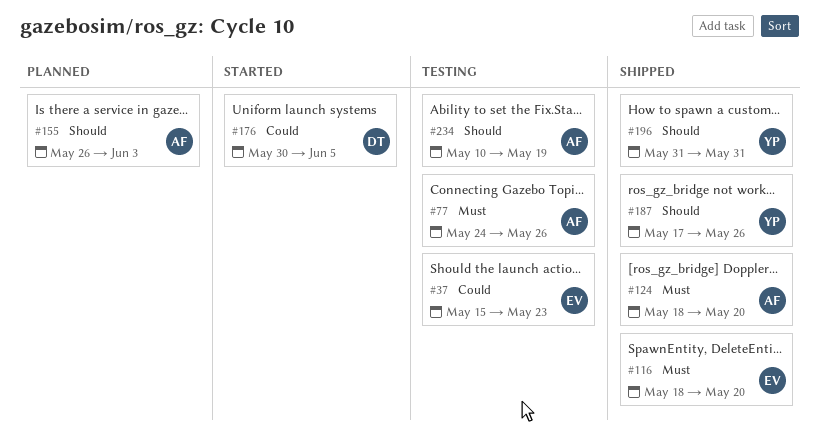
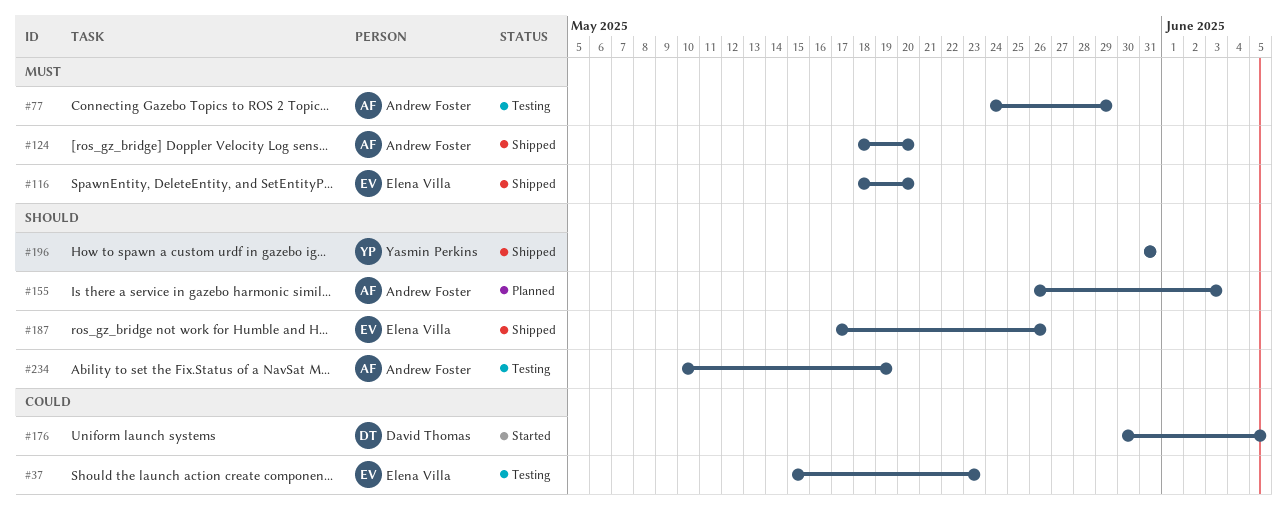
#77, due: May 26 -> May 29
#187, owner: Yasmin Perkins -> Elena Villa

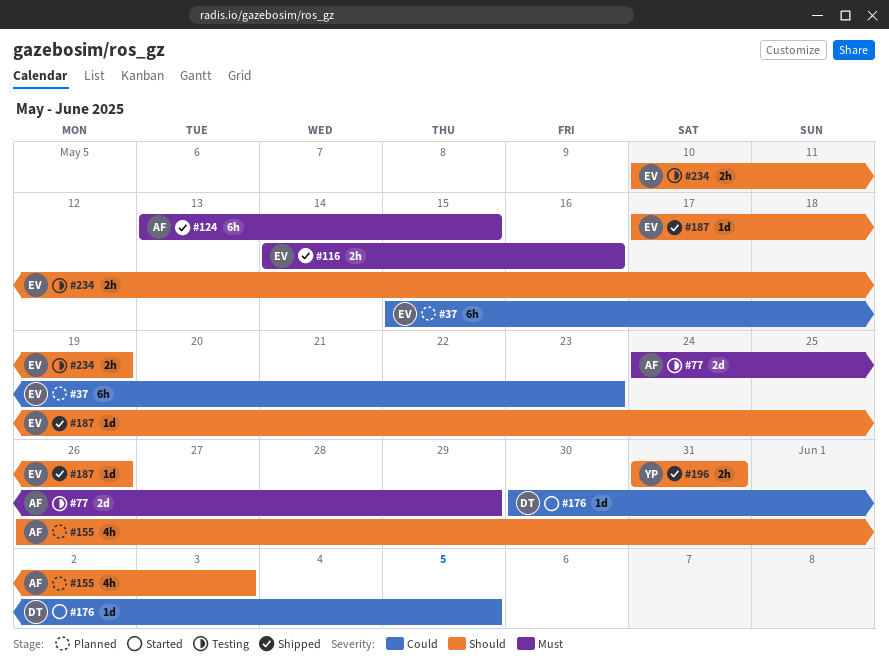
#37, status: Testing -> Planned
#116, start: May 18 -> May 14
#116, due: May 20 -> May 16
#124, start: May 18 -> May 13
#124, due: May 20 -> May 15
#234, owner: Andrew Foster -> Elena Villa

